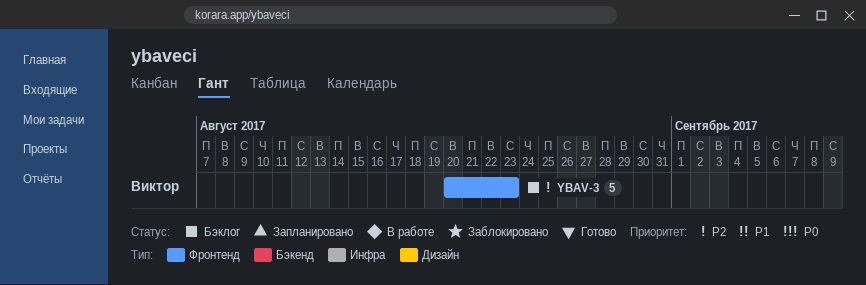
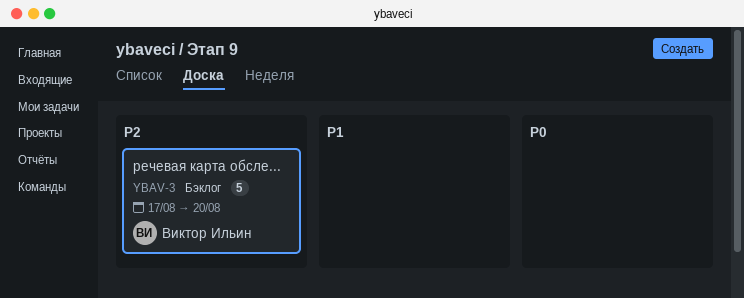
YBAV-3, start: Aug 20 -> Aug 17
YBAV-3, due: Aug 23 -> Aug 20

